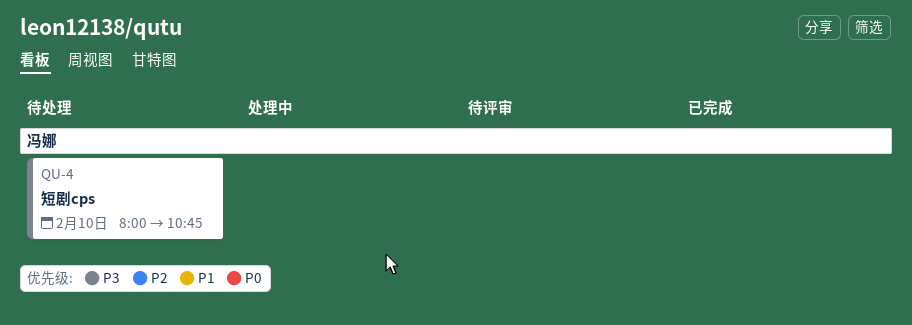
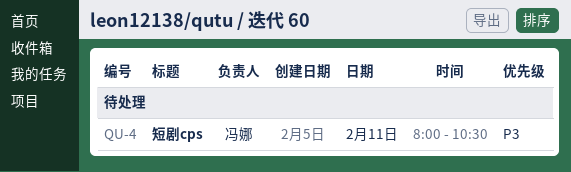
QU-4, day: Feb 10 -> Feb 11
QU-4, ends: 10:45 -> 10:30

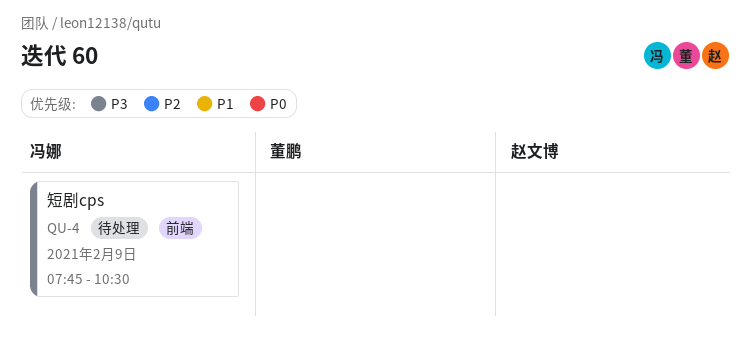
QU-4, day: Feb 11 -> Feb 9
QU-4, begins: 08:00 -> 07:45

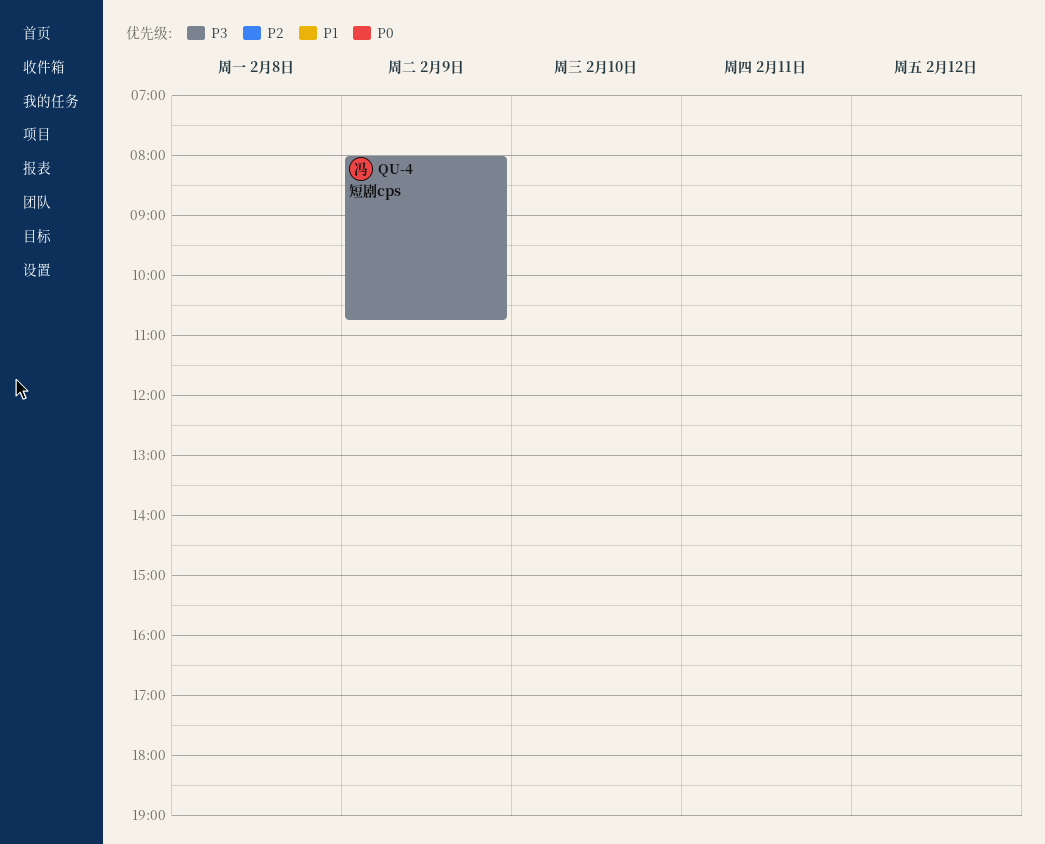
QU-4, begins: 07:45 -> 08:00
QU-4, ends: 10:30 -> 10:45

